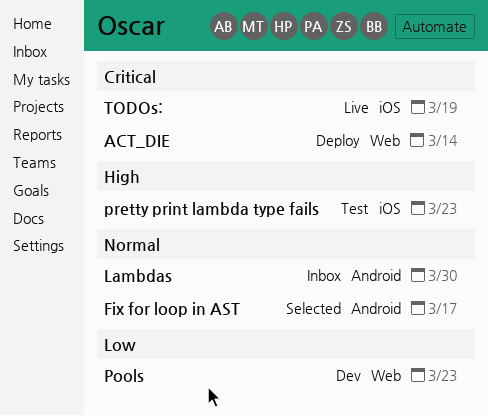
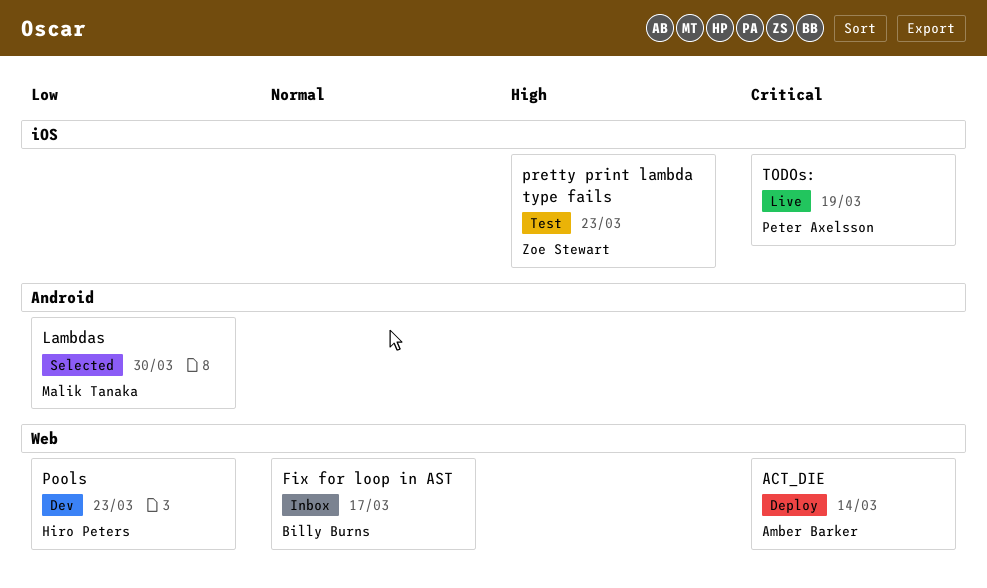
Fix for loop in AST, status: Selected -> Inbox
Fix for loop in AST, label: Android -> Web
Lambdas, status: Inbox -> Selected
Lambdas, priority: Normal -> Low

